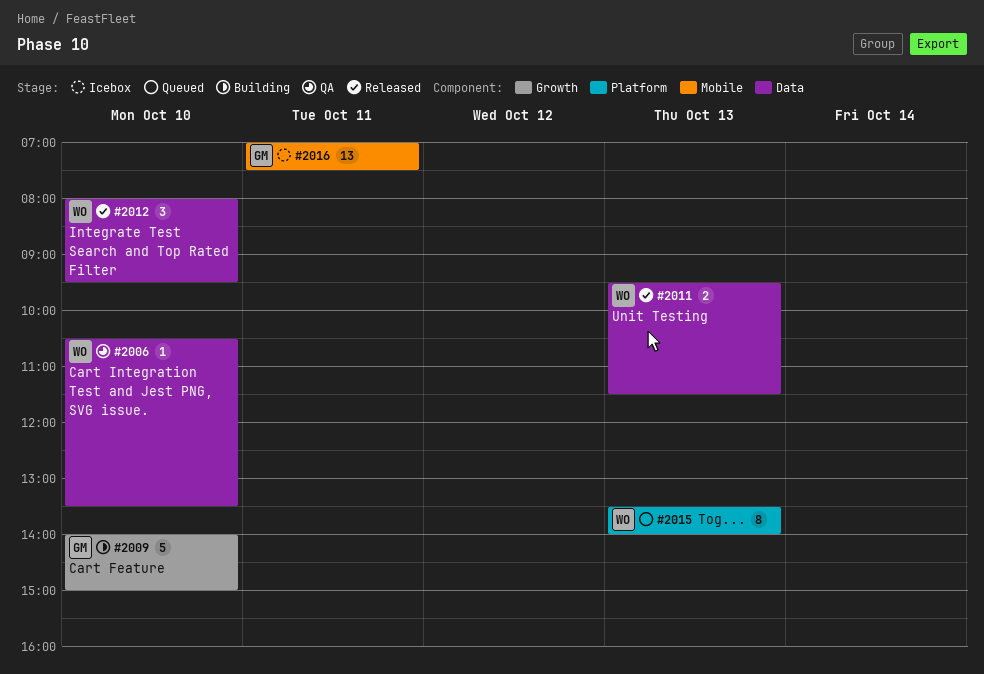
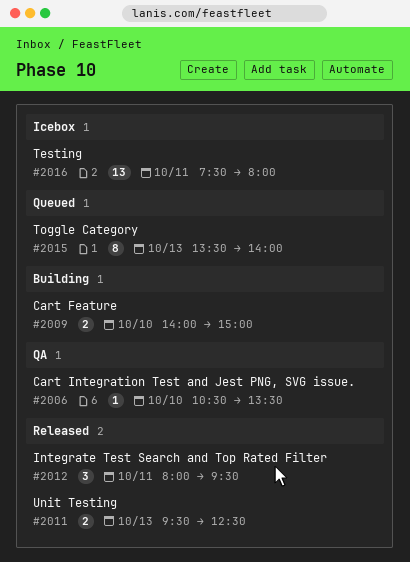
#2009, estimate: 5 -> 2
#2011, ends: 11:30 -> 12:30
#2012, day: Oct 10 -> Oct 11
#2016, begins: 07:00 -> 07:30
#2016, ends: 07:30 -> 08:00

